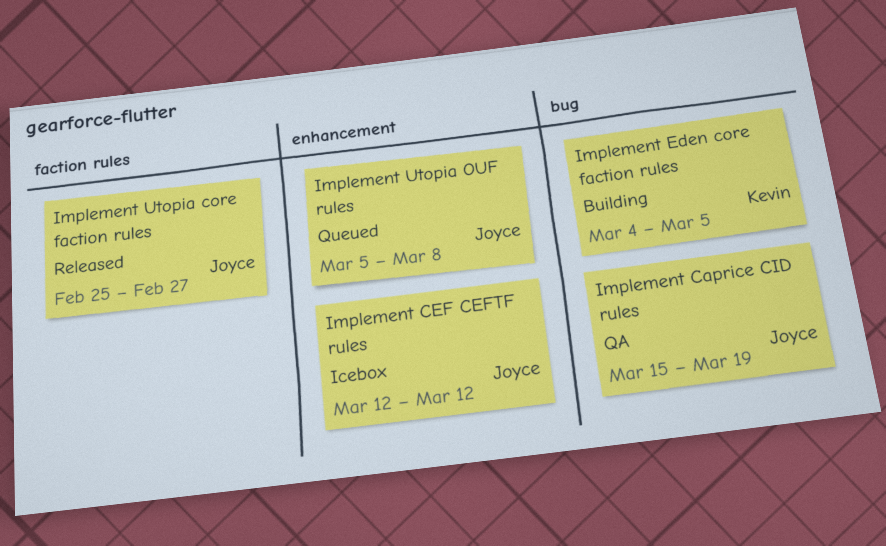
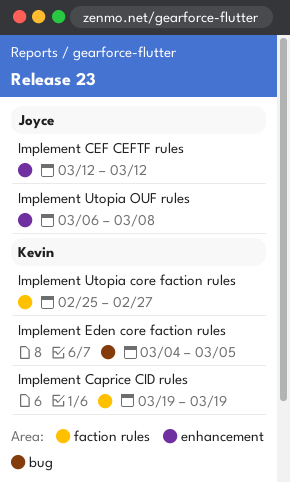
Implement Caprice CID rules, owner: Joyce -> Kevin
Implement Caprice CID rules, label: bug -> faction rules
Implement Caprice CID rules, start: Mar 15 -> Mar 19
Implement Utopia core faction rules, owner: Joyce -> Kevin
Implement Utopia OUF rules, start: Mar 5 -> Mar 6

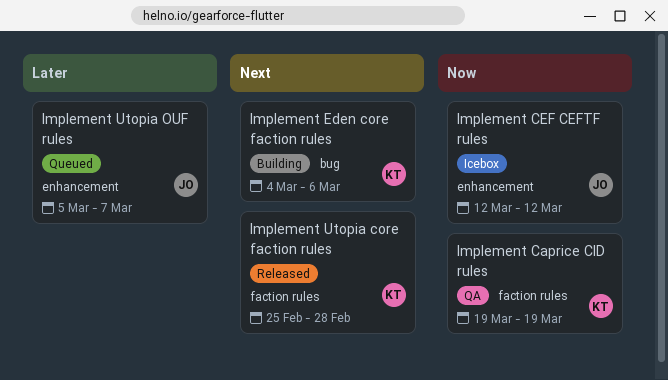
Implement Eden core faction rules, due: Mar 5 -> Mar 6
Implement Utopia core faction rules, due: Feb 27 -> Feb 28
Implement Utopia OUF rules, start: Mar 6 -> Mar 5
Implement Utopia OUF rules, due: Mar 8 -> Mar 7

